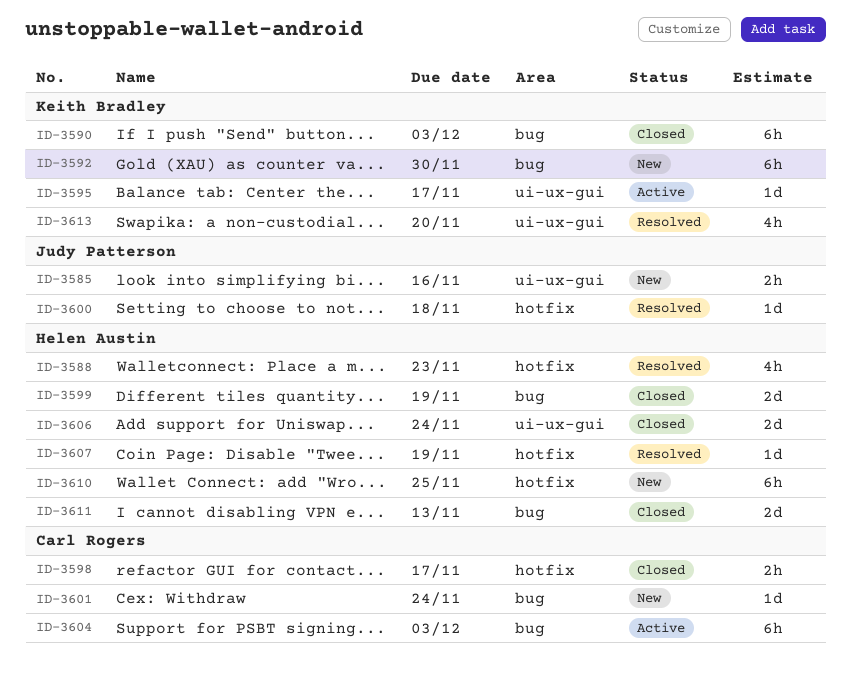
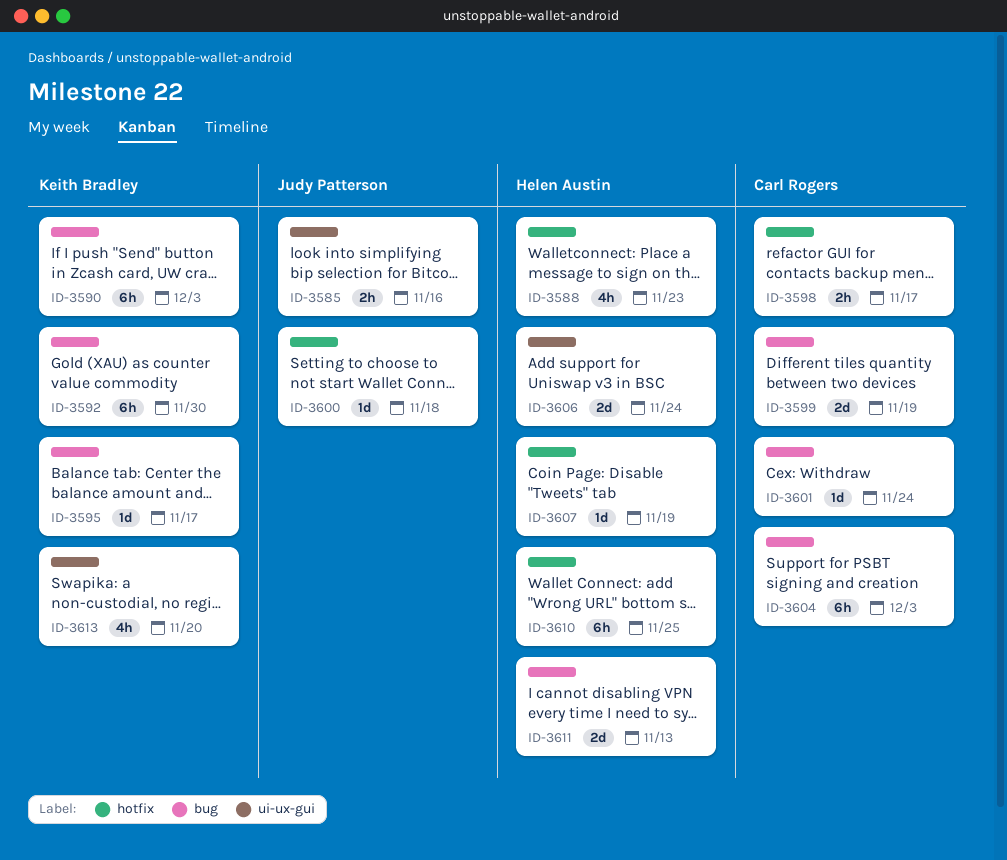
ID-3595, label: ui-ux-gui -> bug
ID-3599, owner: Helen Austin -> Carl Rogers

